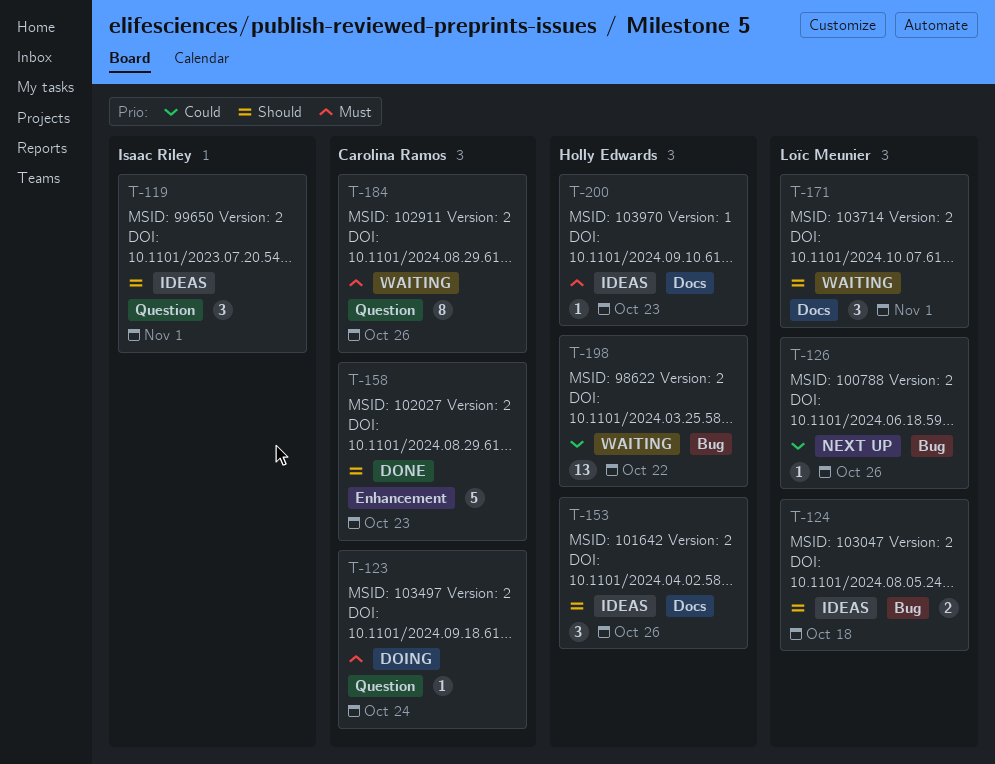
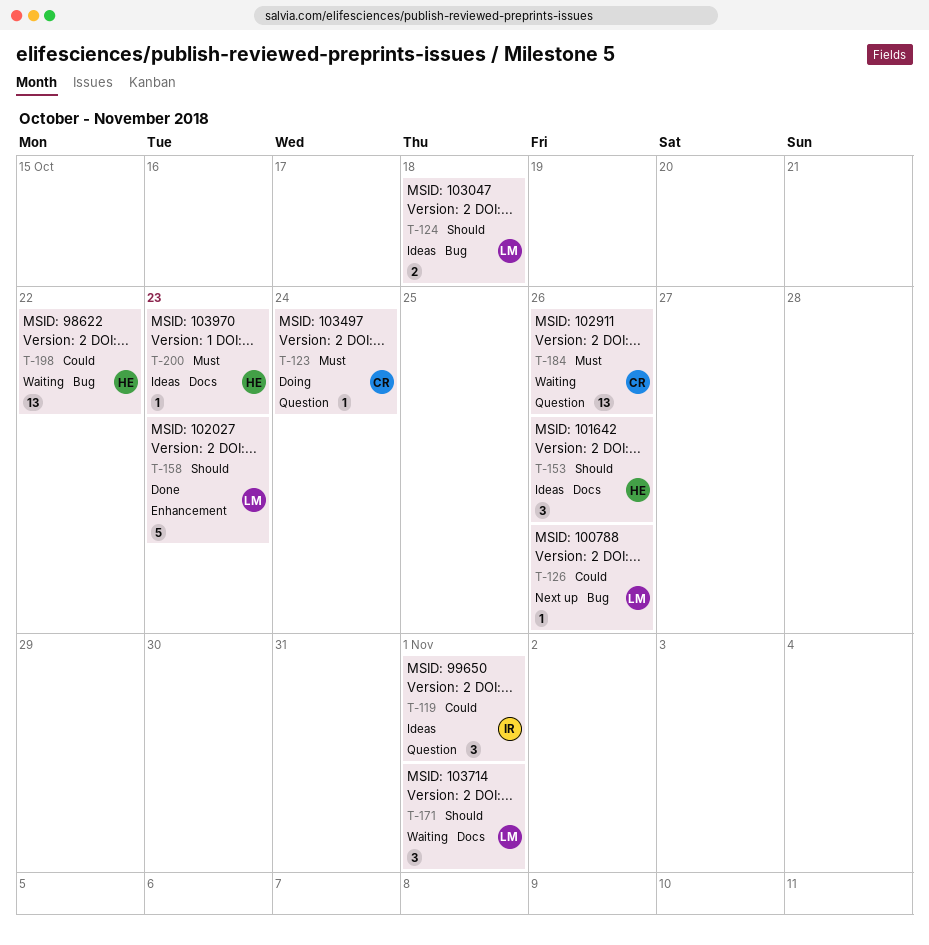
T-119, priority: Should -> Could
T-158, owner: Carolina Ramos -> Loïc Meunier
T-184, estimate: 8 -> 13

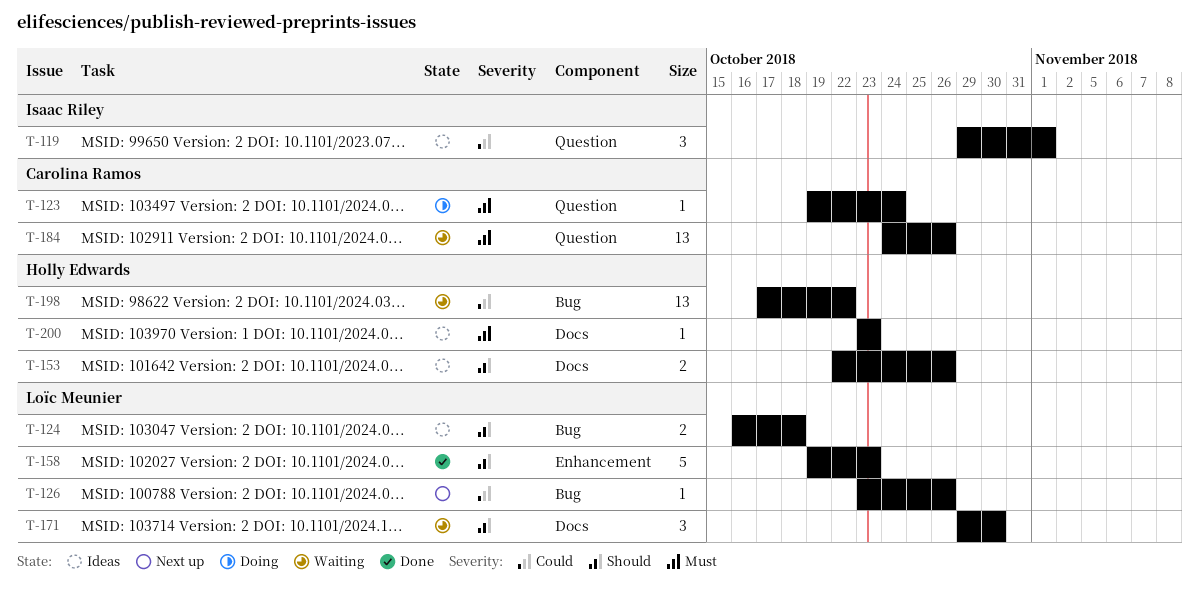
T-153, estimate: 3 -> 2
T-171, due: Nov 1 -> Oct 30

